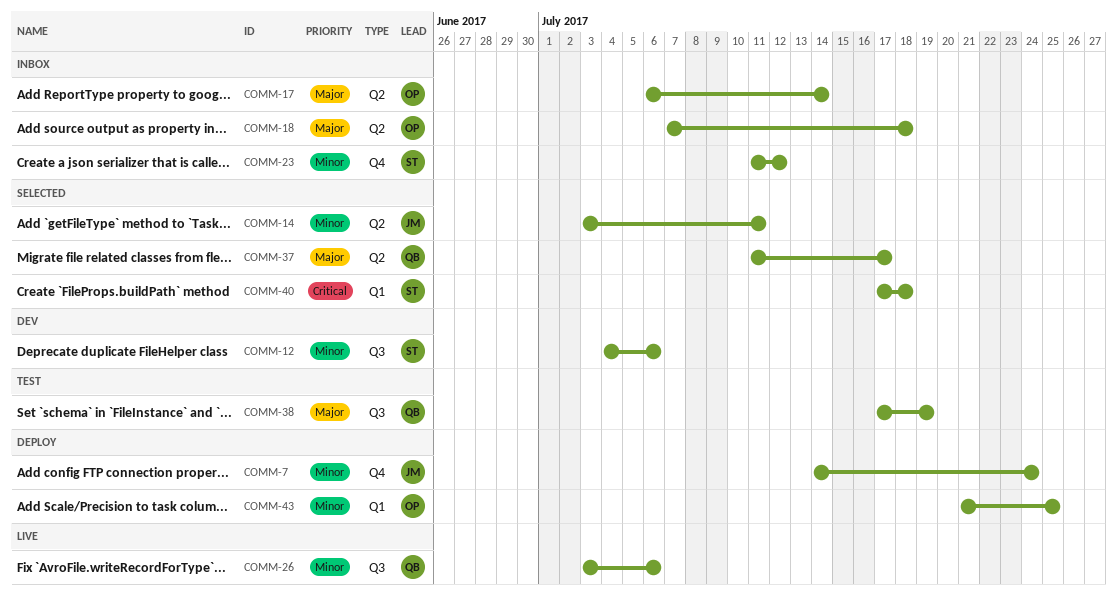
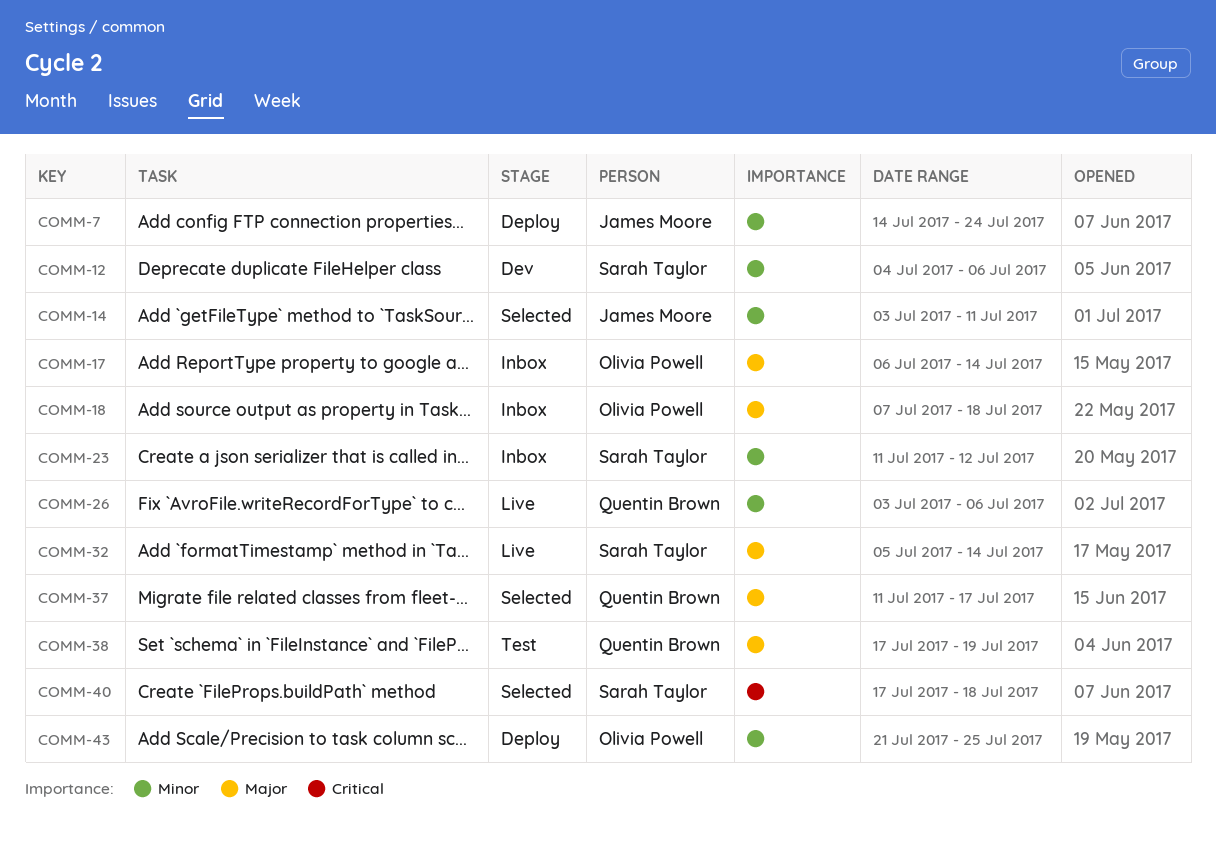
COMM-32: none -> present

